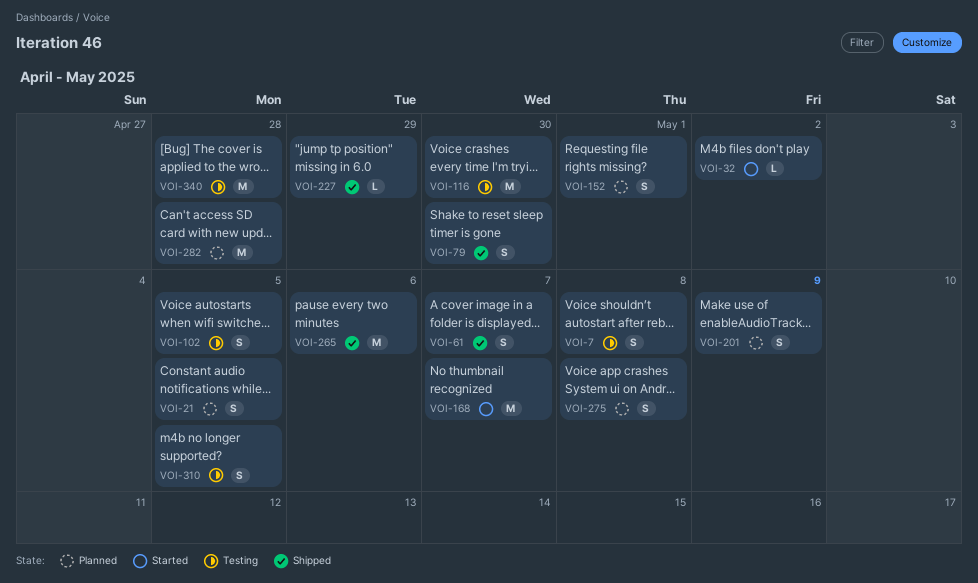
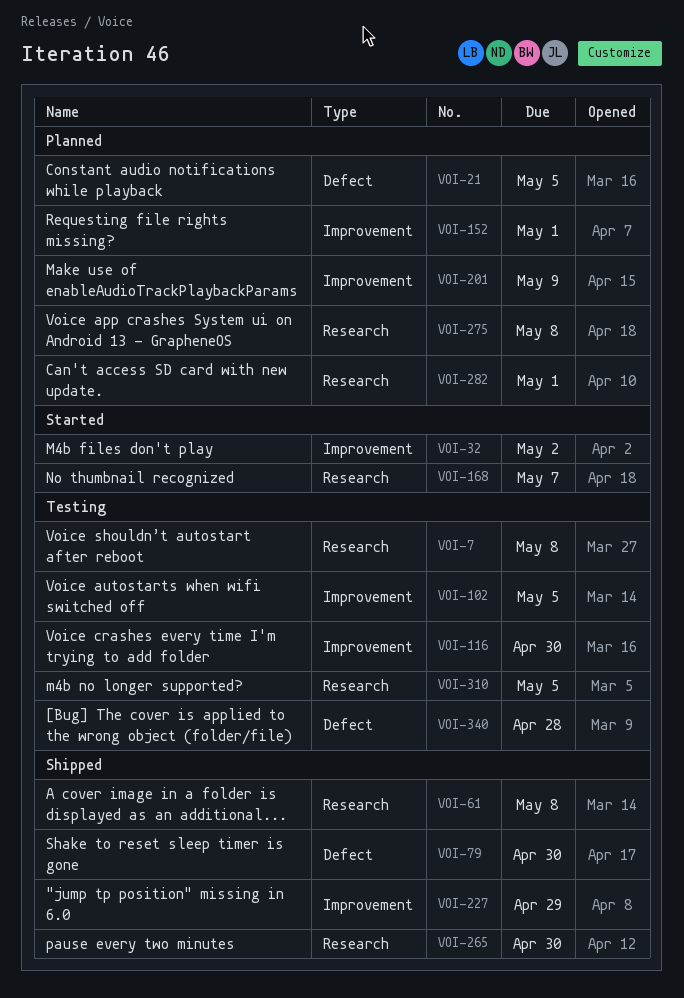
VOI-61, due: May 7 -> May 8
VOI-265, due: May 6 -> Apr 30
VOI-282, due: Apr 28 -> May 1

